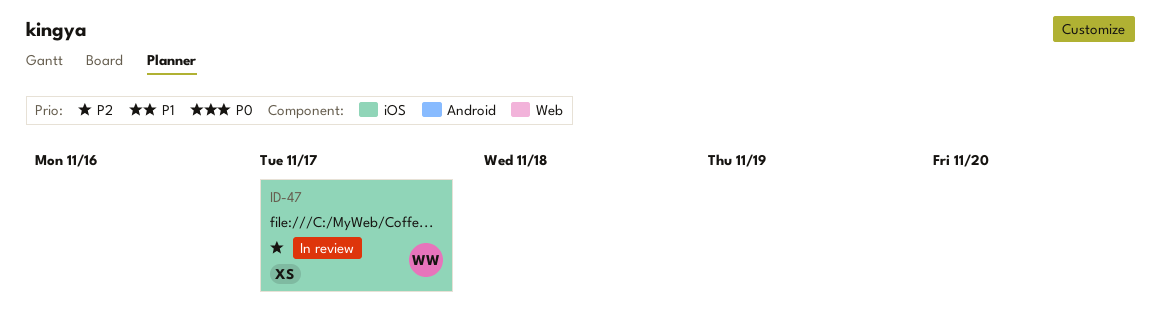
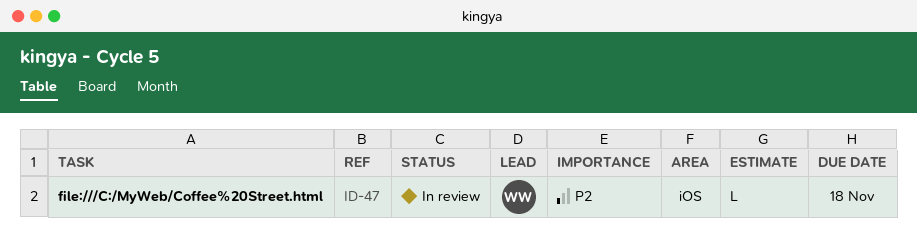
ID-47, estimate: XS -> L
ID-47, due: Nov 17 -> Nov 18

